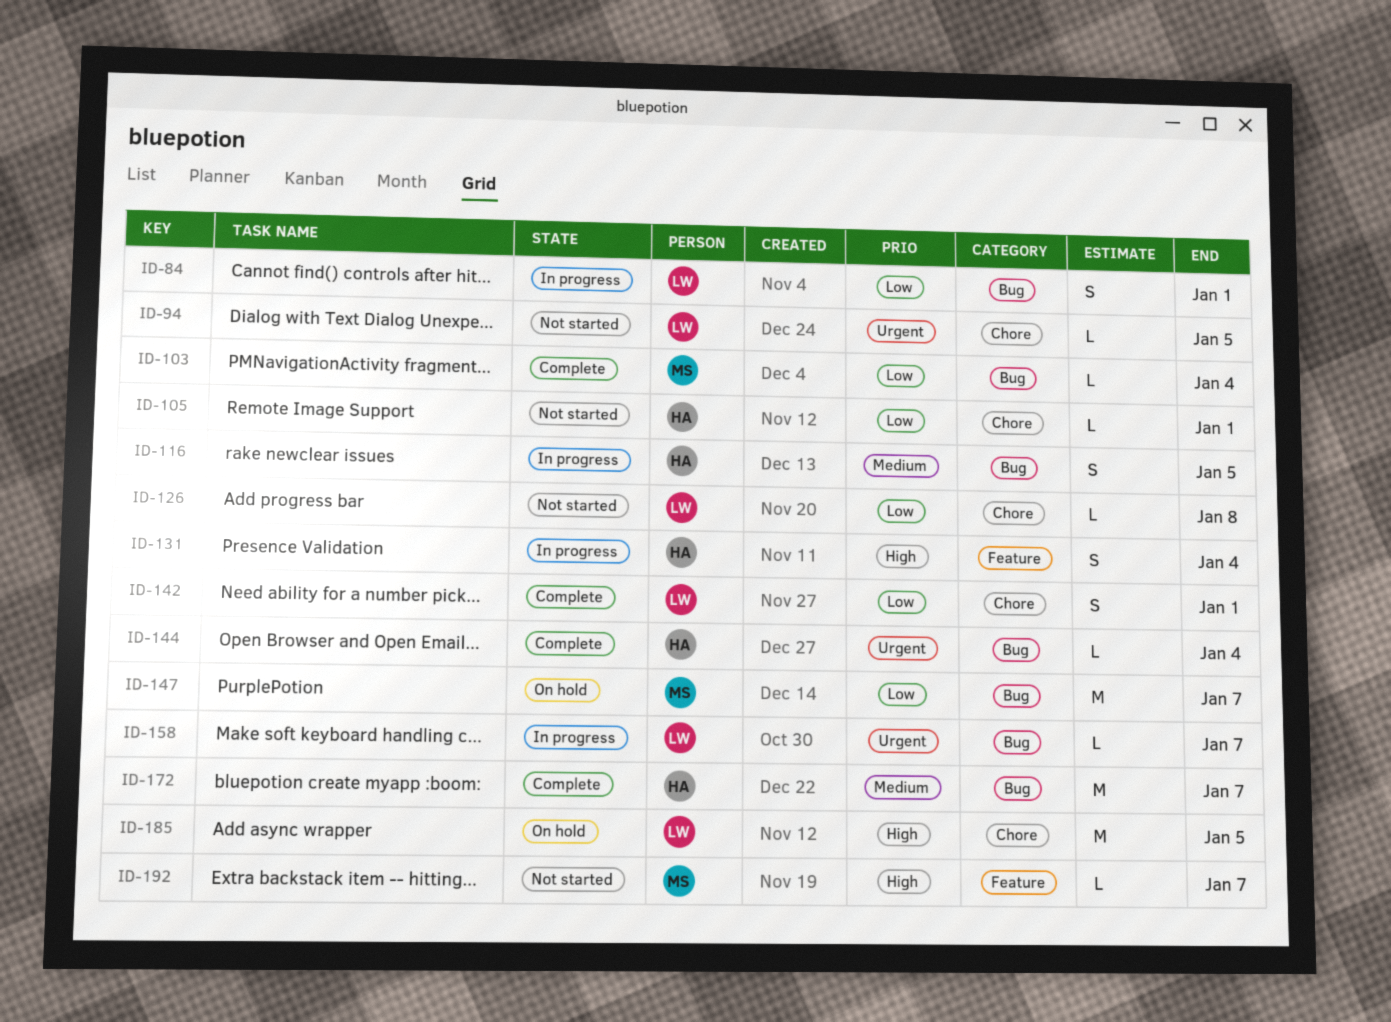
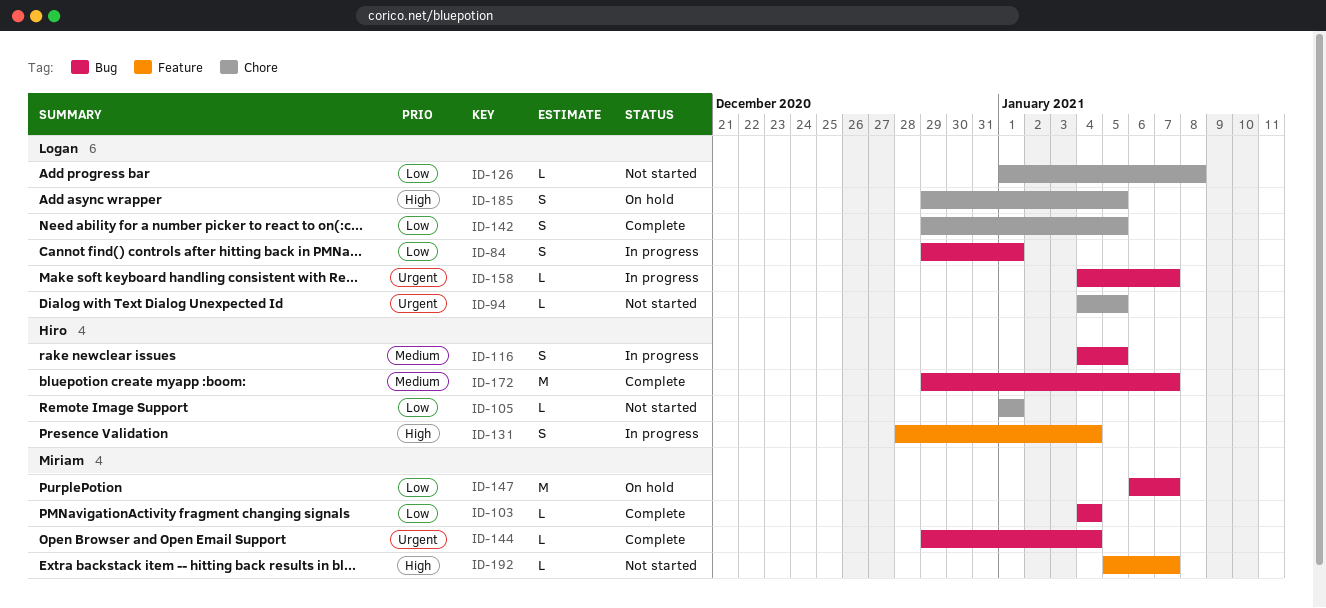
ID-142, due: Jan 1 -> Jan 5
ID-144, owner: Hiro -> Miriam
ID-185, estimate: M -> S

